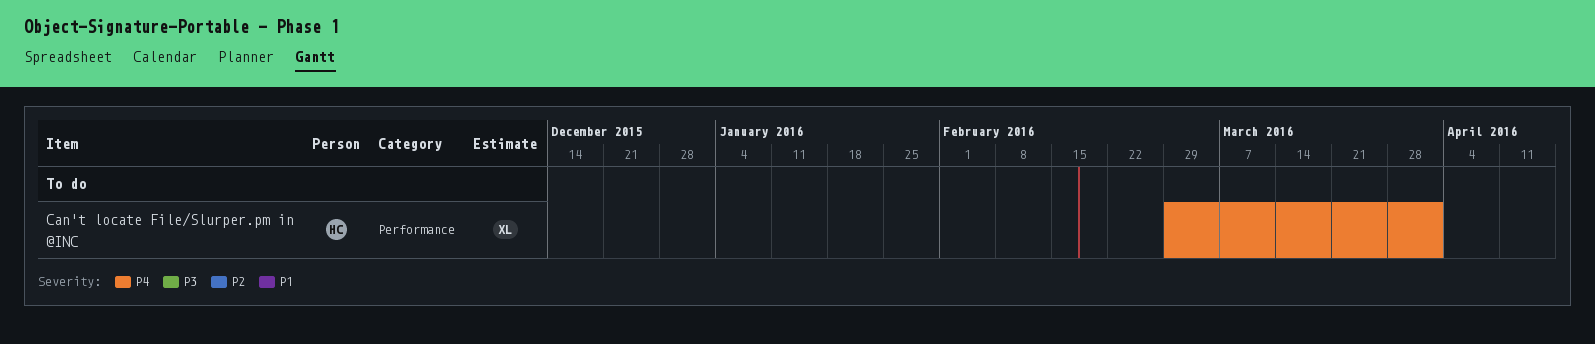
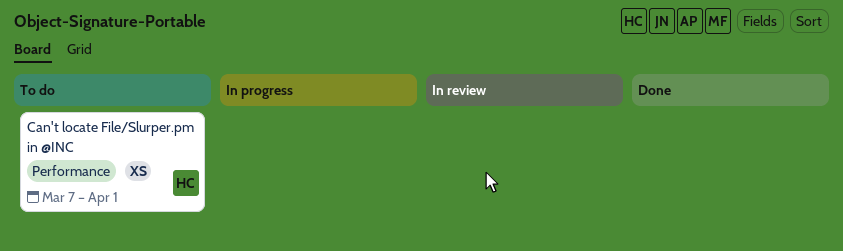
Can't locate File/Slurper.pm in @INC, estimate: XL -> XS
Can't locate File/Slurper.pm in @INC, start: Feb 29 -> Mar 7

